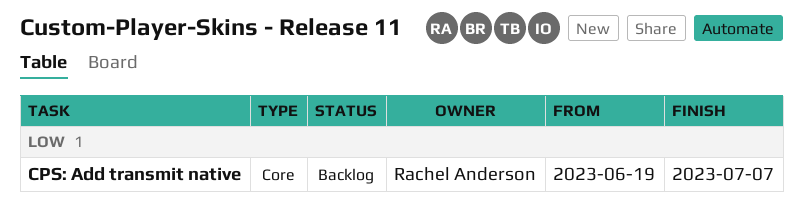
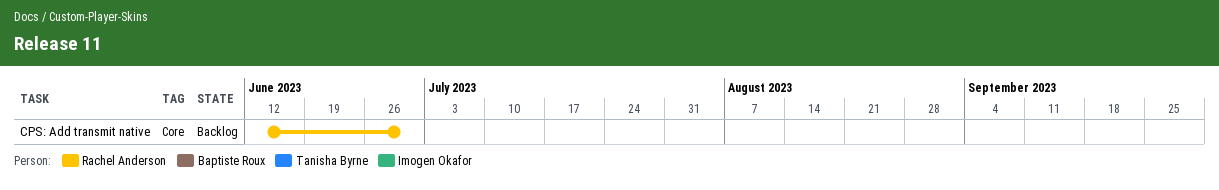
CPS: Add transmit native, start: Jun 19 -> Jun 12
CPS: Add transmit native, due: Jul 7 -> Jun 30

